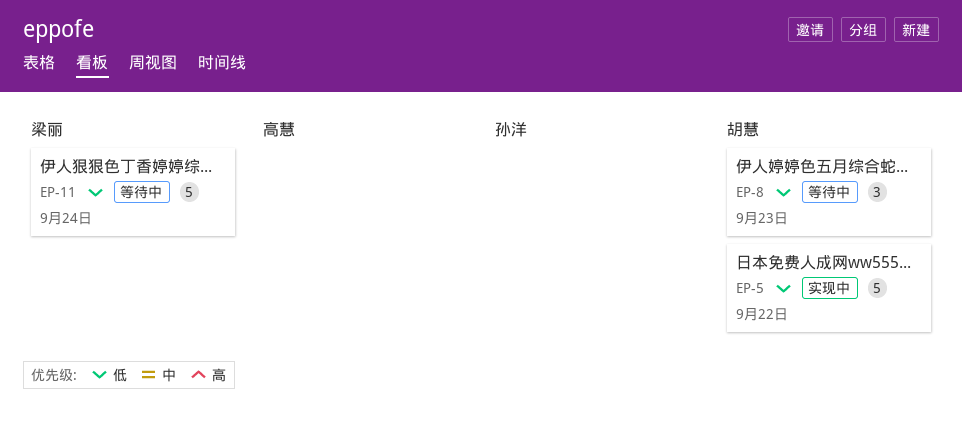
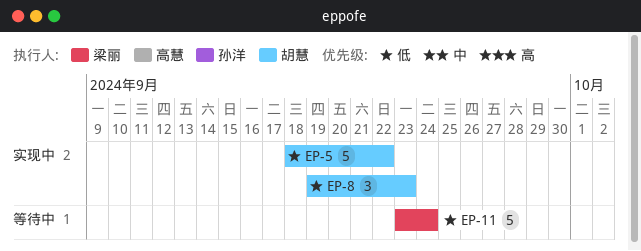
EP-8, status: 等待中 -> 实现中

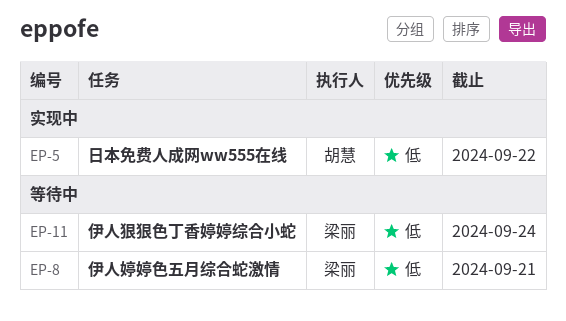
EP-8, status: 实现中 -> 等待中
EP-8, owner: 胡慧 -> 梁丽
EP-8, due: Sep 23 -> Sep 21

